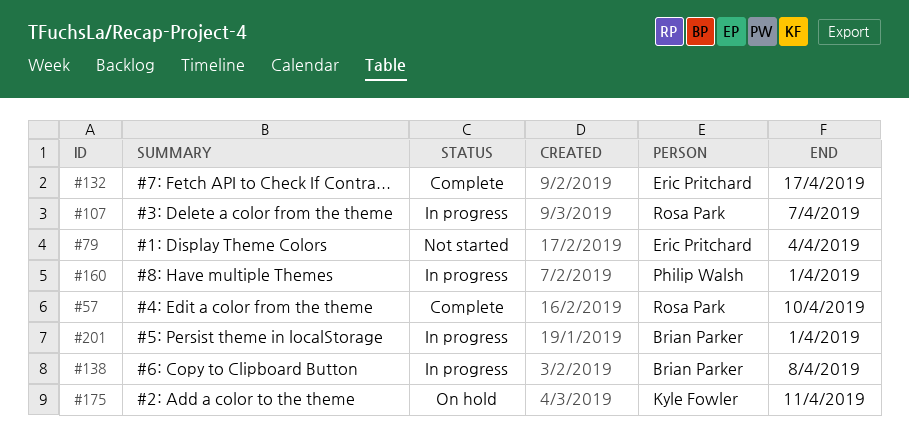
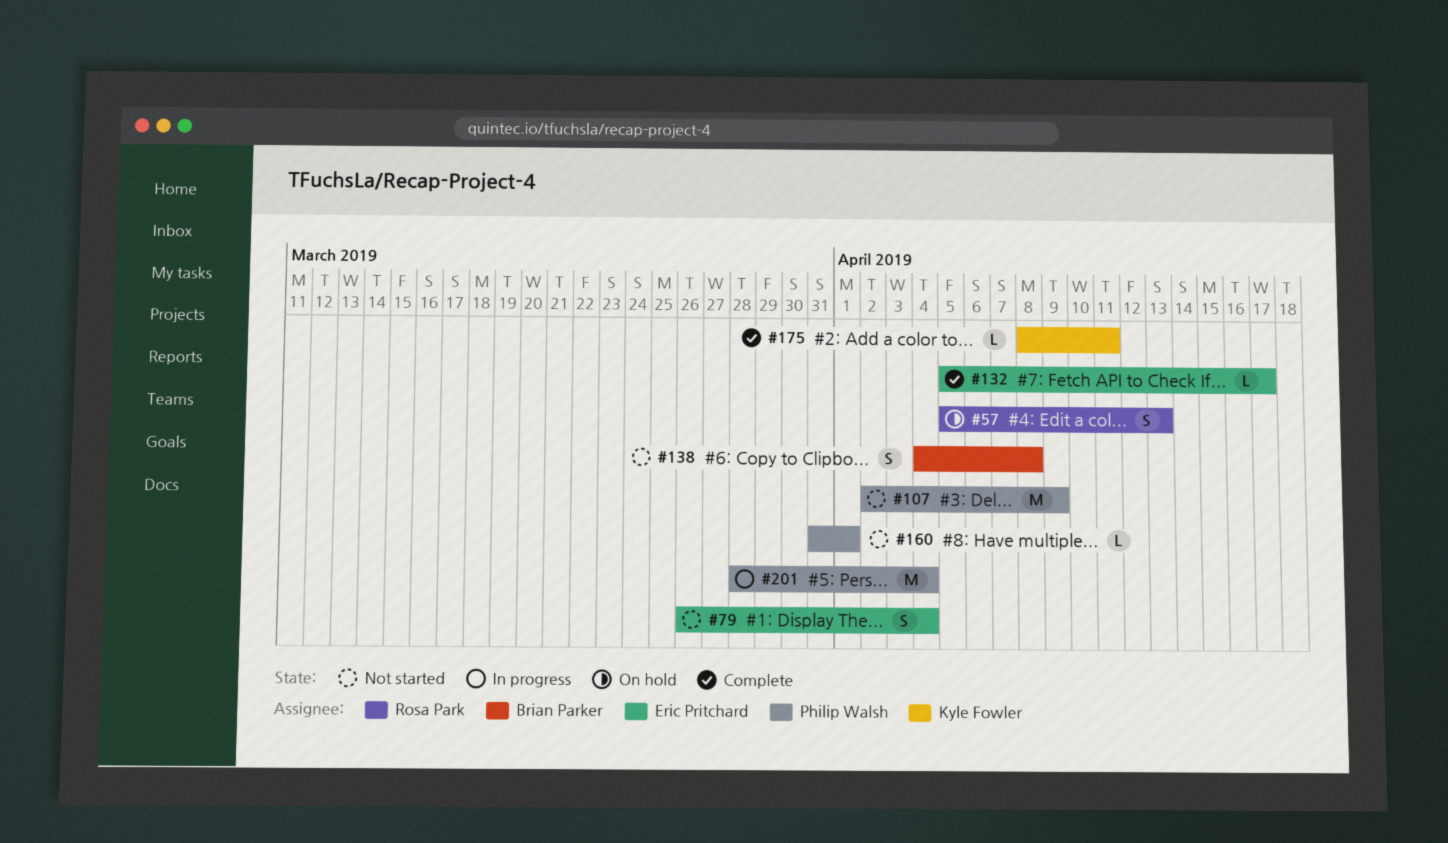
#57, status: Complete -> On hold
#57, due: Apr 10 -> Apr 13
#107, status: In progress -> Not started
#107, owner: Rosa Park -> Philip Walsh
#107, due: Apr 7 -> Apr 9
#138, status: In progress -> Not started
#160, status: In progress -> Not started
#175, status: On hold -> Complete
#201, owner: Brian Parker -> Philip Walsh
#201, due: Apr 1 -> Apr 4

